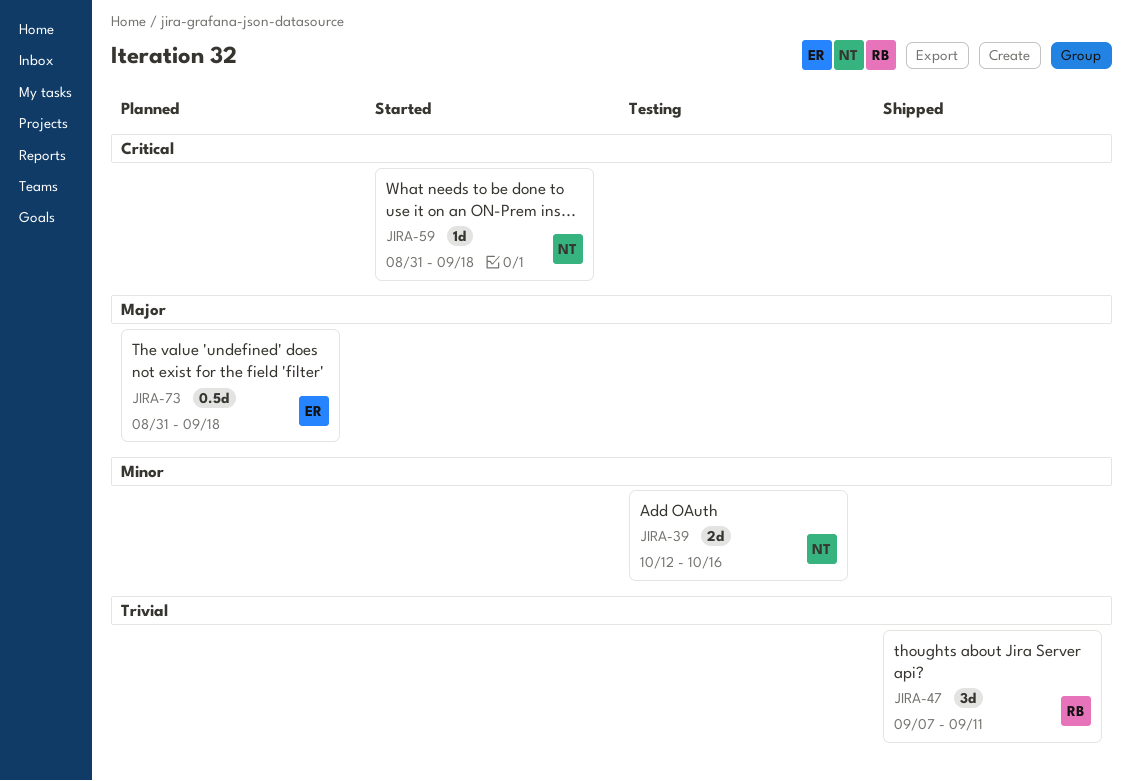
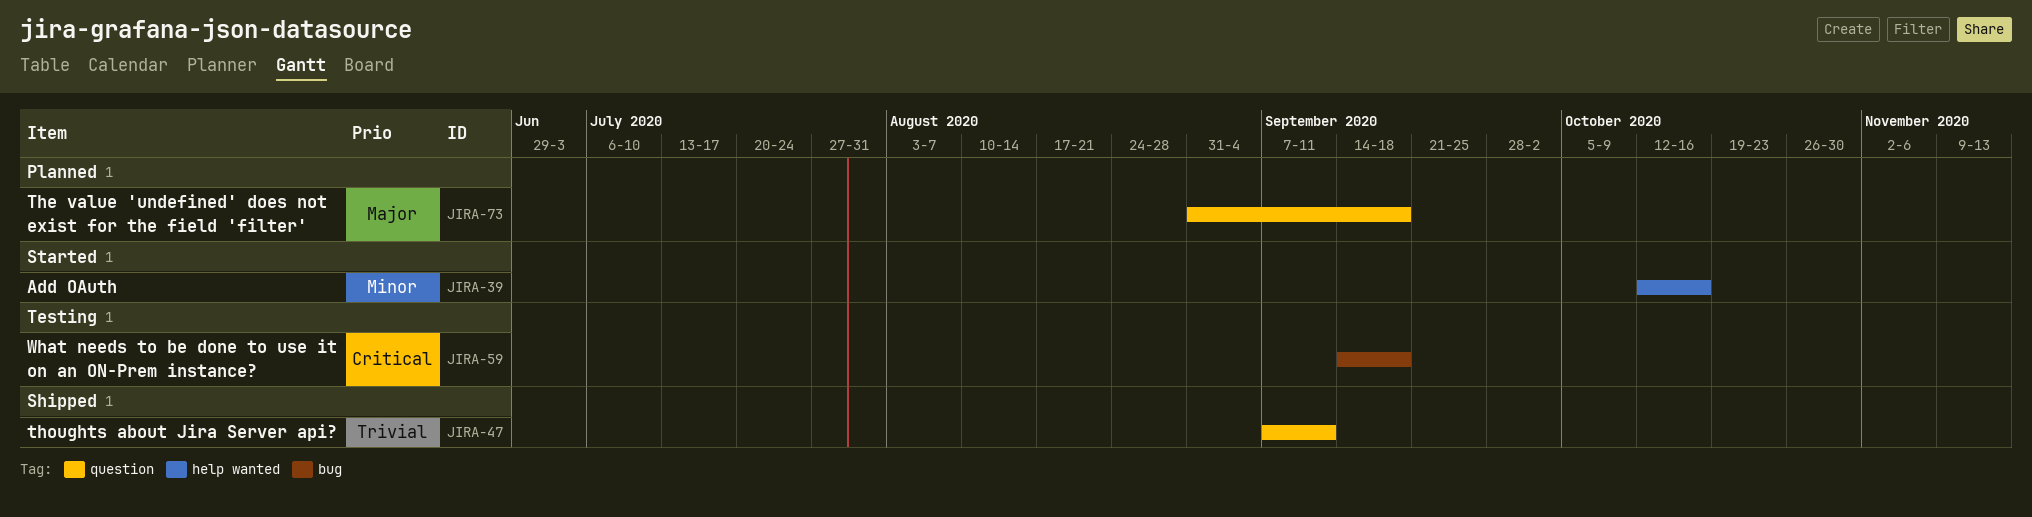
JIRA-39, status: Testing -> Started
JIRA-59, status: Started -> Testing
JIRA-59, start: Aug 31 -> Sep 14

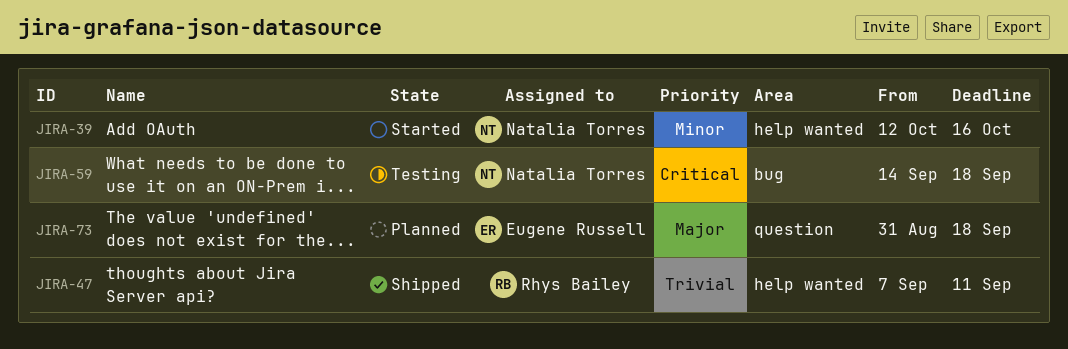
JIRA-47, label: question -> help wanted

